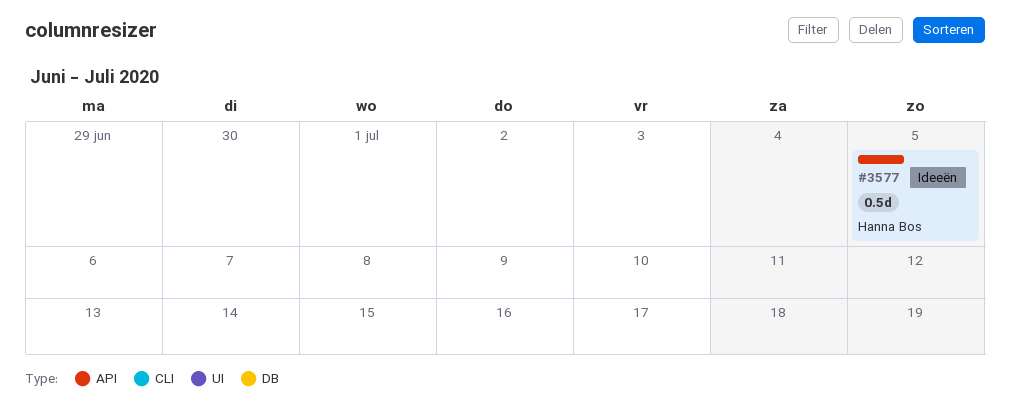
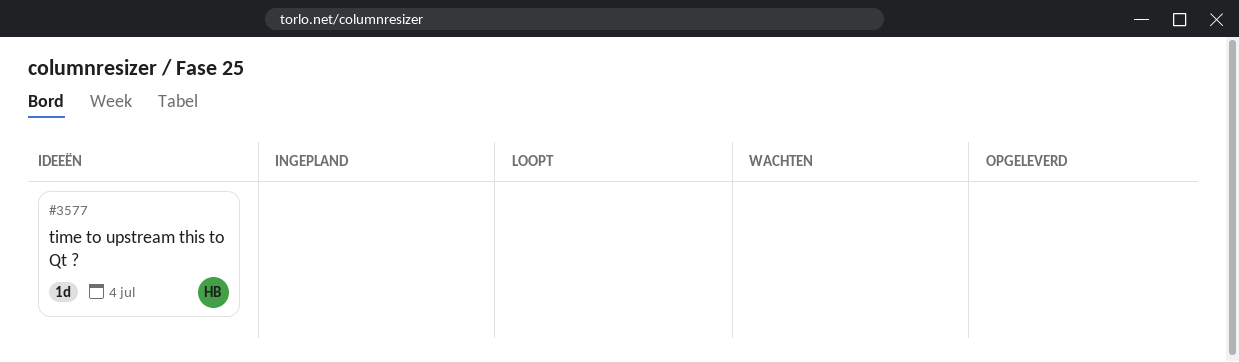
#3577, estimate: 0.5d -> 1d
#3577, due: Jul 5 -> Jul 4

